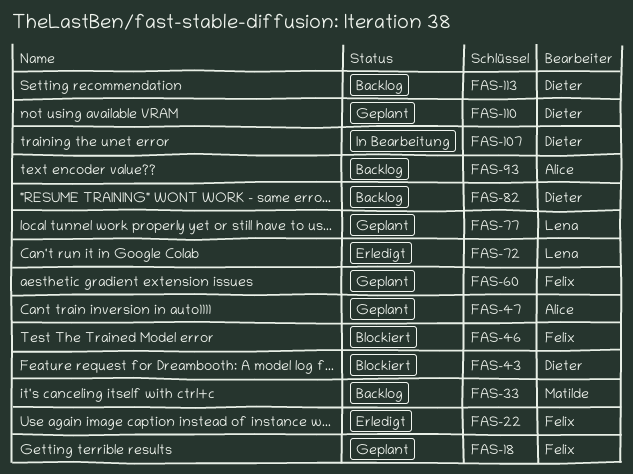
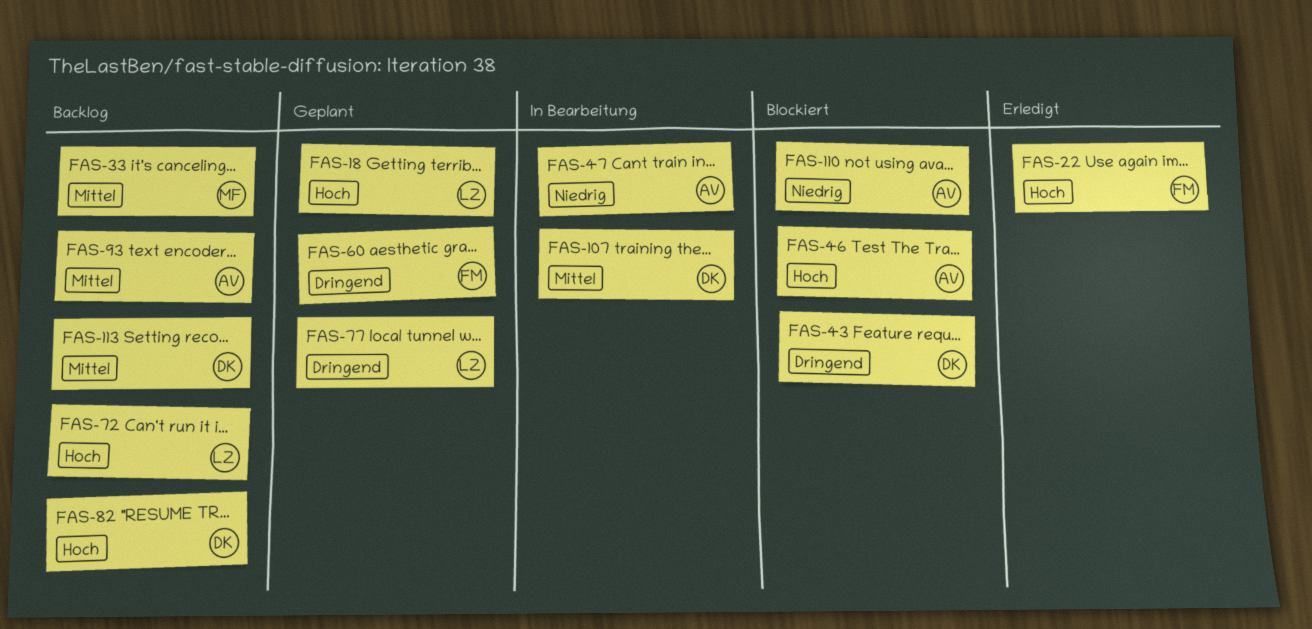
FAS-18, owner: Felix -> Lena
FAS-46, owner: Felix -> Alice
FAS-47, status: Geplant -> In Bearbeitung
FAS-72, status: Erledigt -> Backlog
FAS-110, status: Geplant -> Blockiert
FAS-110, owner: Dieter -> Alice

